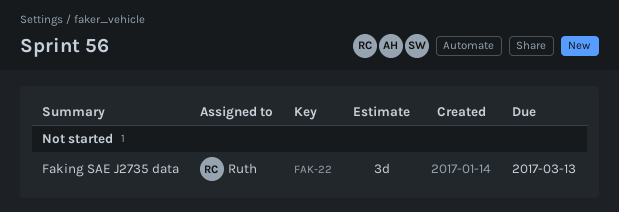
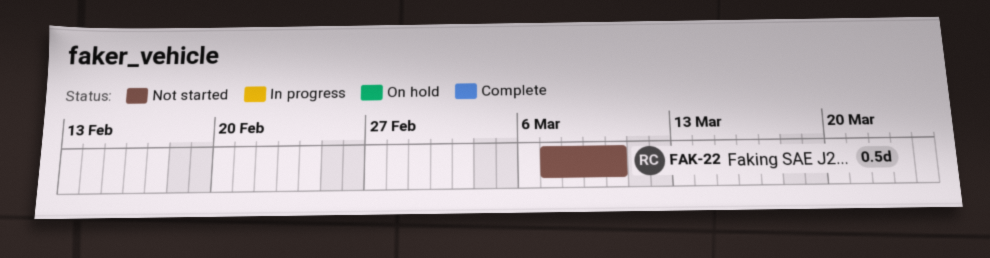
FAK-22, estimate: 3d -> 0.5d
FAK-22, due: Mar 13 -> Mar 10

